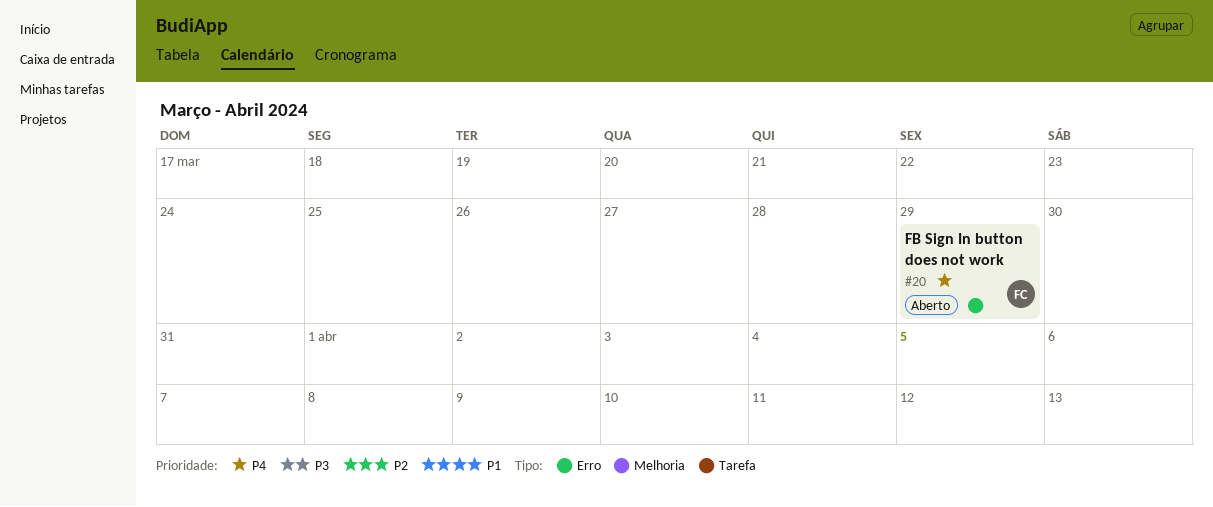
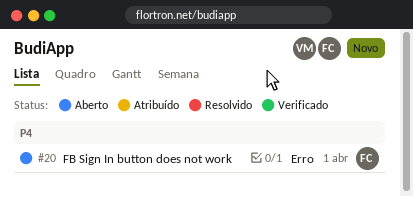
#20, due: Mar 29 -> Apr 1

